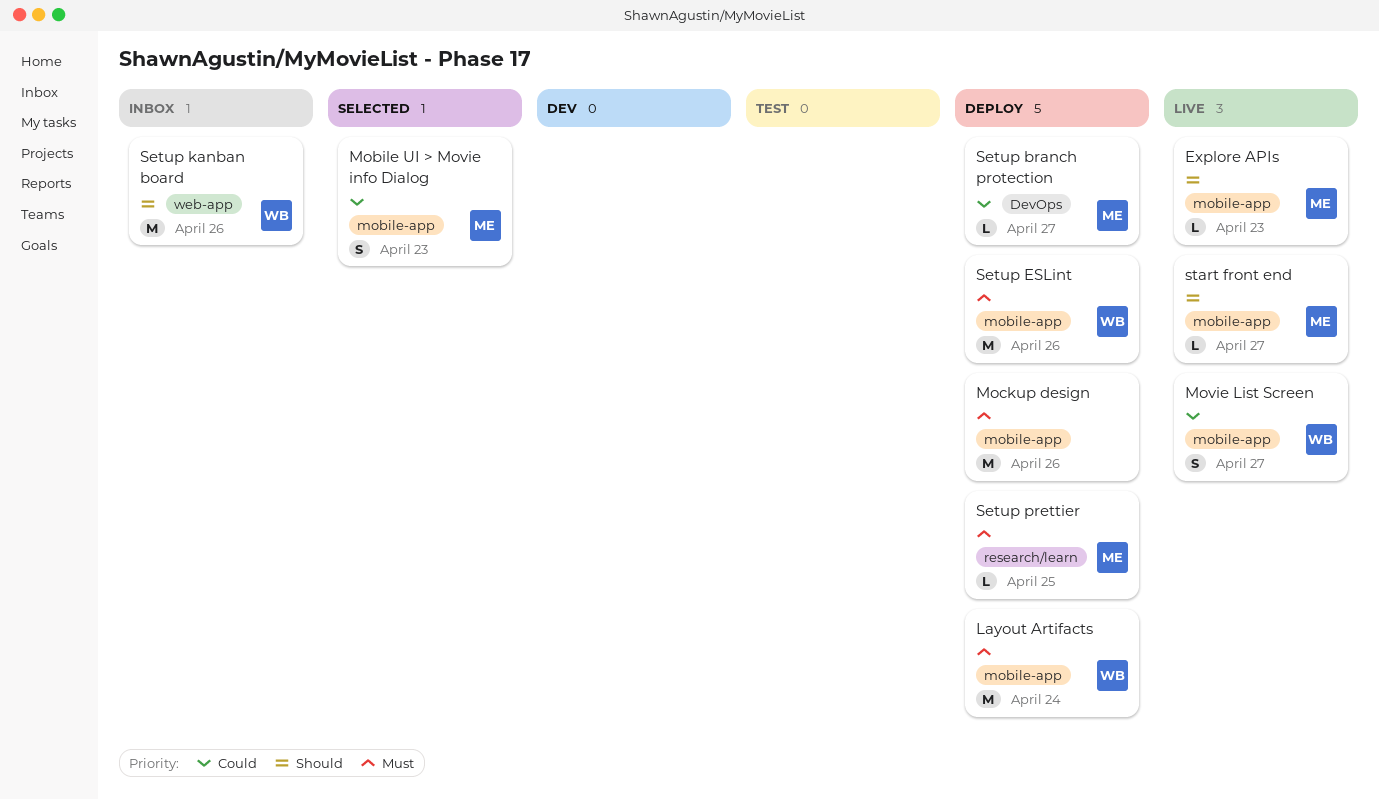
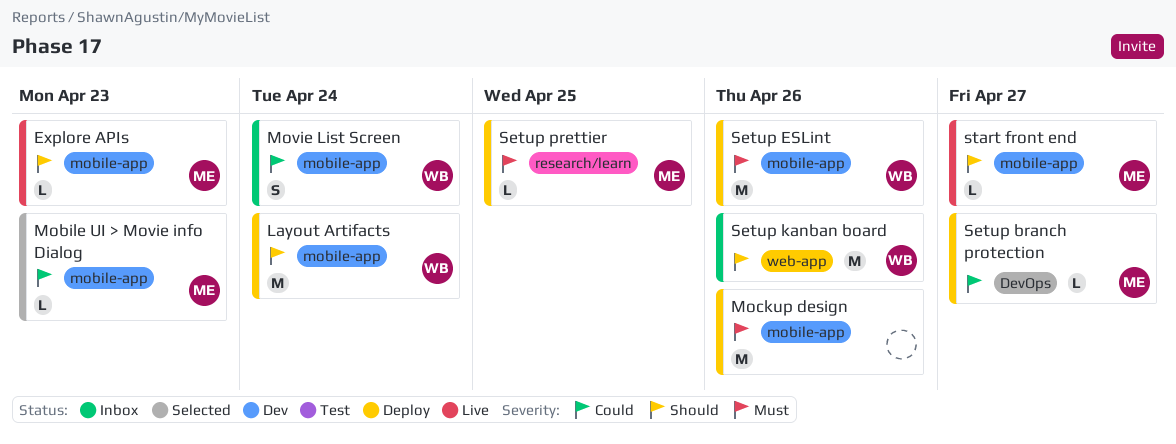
Layout Artifacts, priority: Must -> Should
Mobile UI > Movie info Dialog, estimate: S -> L
Movie List Screen, status: Live -> Inbox
Movie List Screen, due: Apr 27 -> Apr 24

